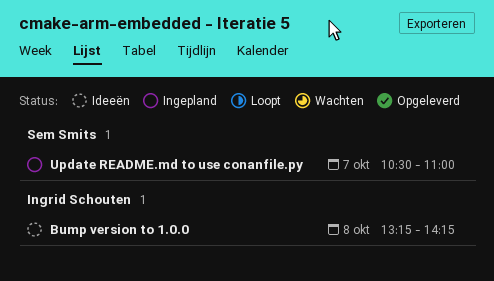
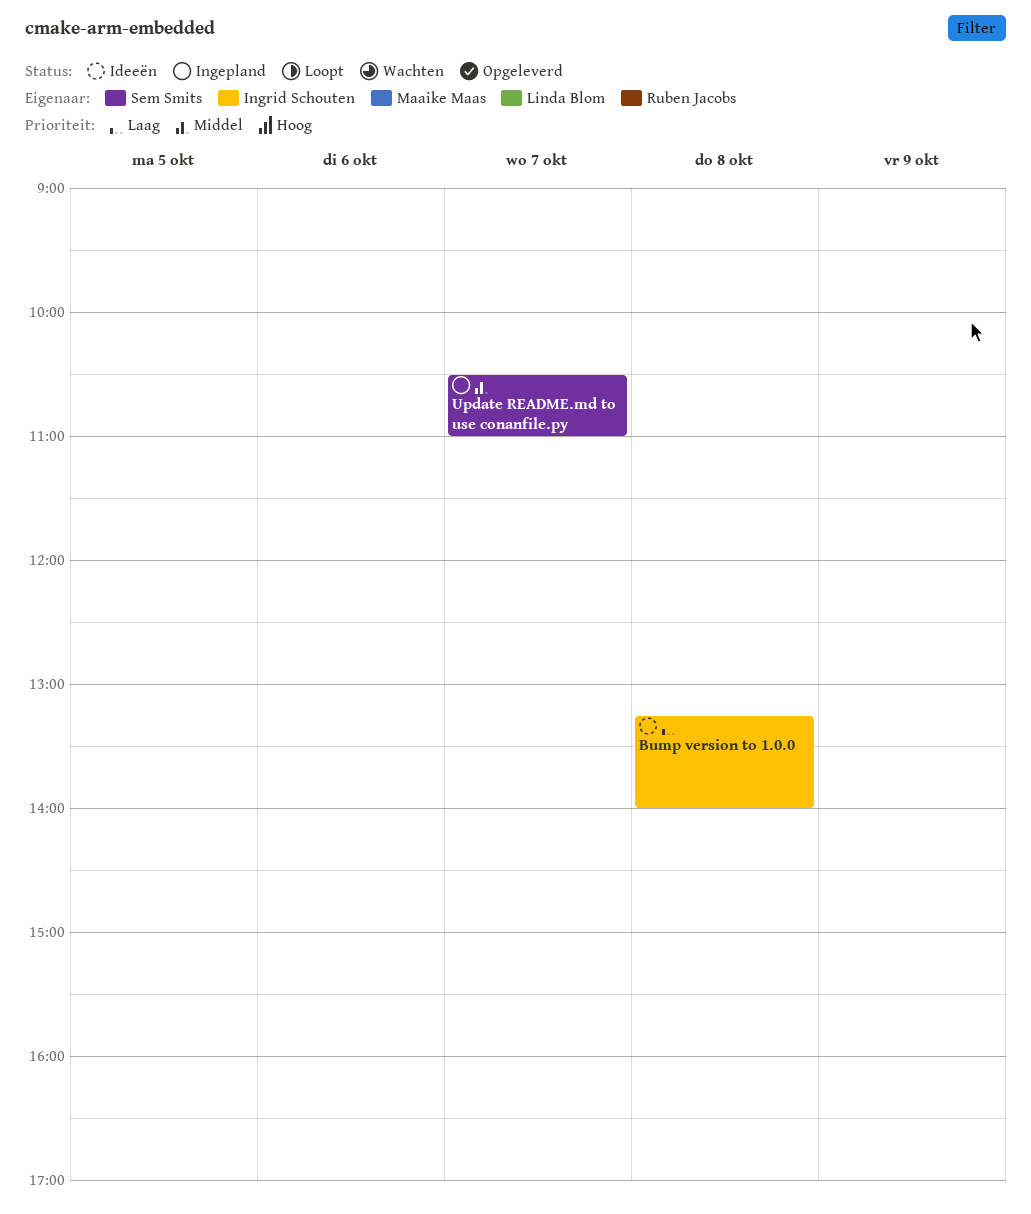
Bump version to 1.0.0, ends: 14:15 -> 14:00

